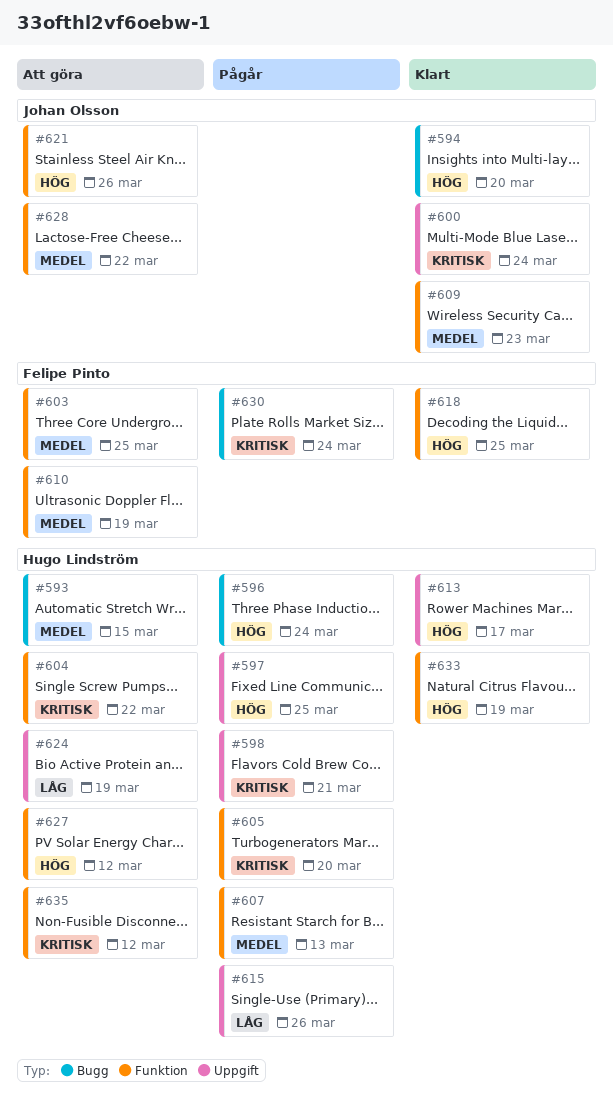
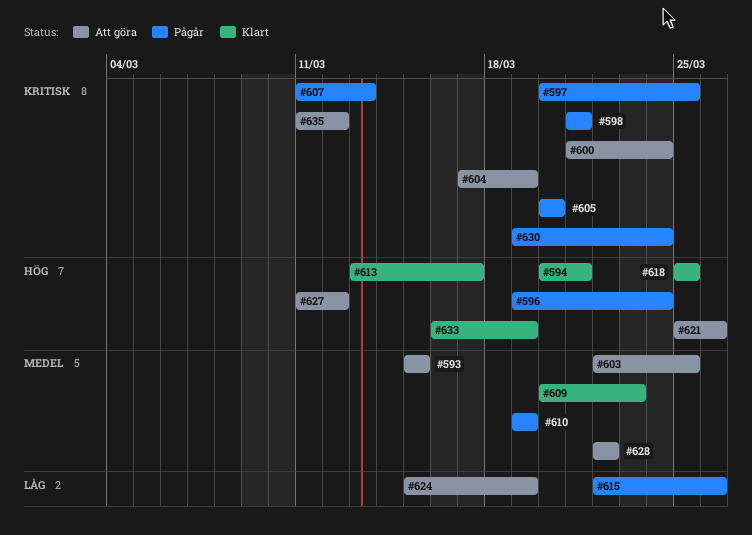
#594, due: Mar 20 -> Mar 21
#597, priority: Hög -> Kritisk
#600, status: Klart -> Att göra
#604, due: Mar 22 -> Mar 19
#607, priority: Medel -> Kritisk
#610, status: Att göra -> Pågår

